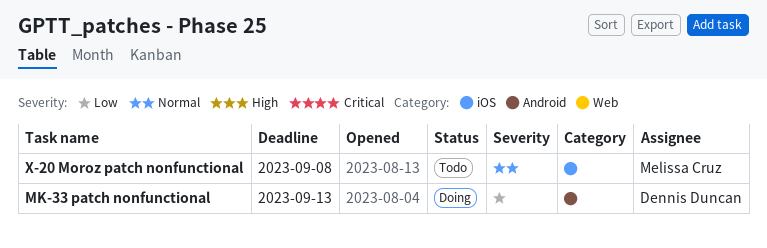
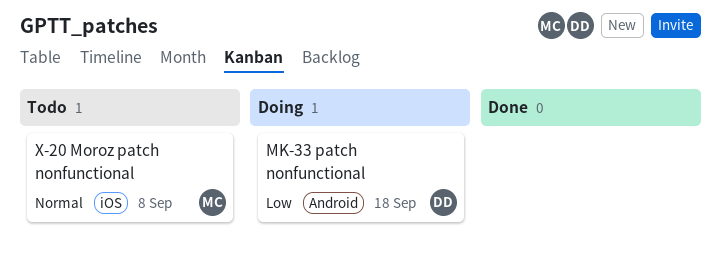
MK-33 patch nonfunctional, due: Sep 13 -> Sep 18

